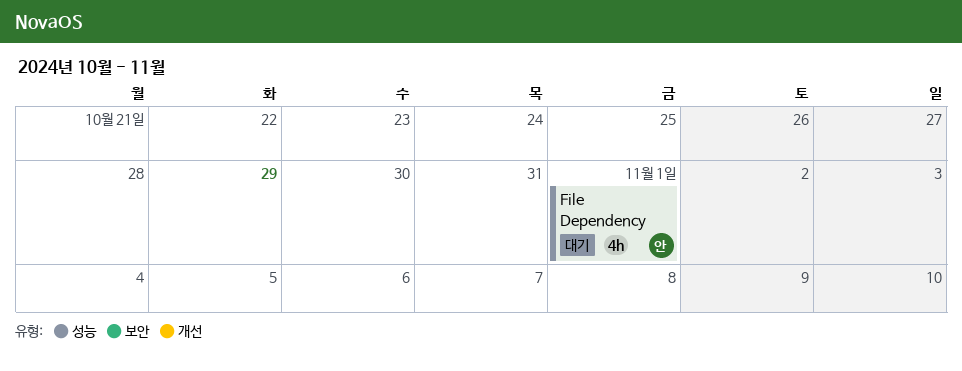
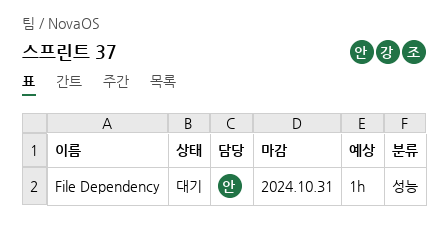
File Dependency, estimate: 4h -> 1h
File Dependency, due: Nov 1 -> Oct 31

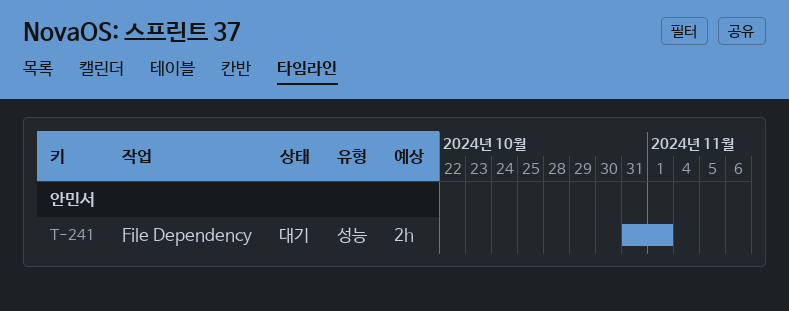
File Dependency, estimate: 1h -> 2h
File Dependency, due: Oct 31 -> Nov 1

